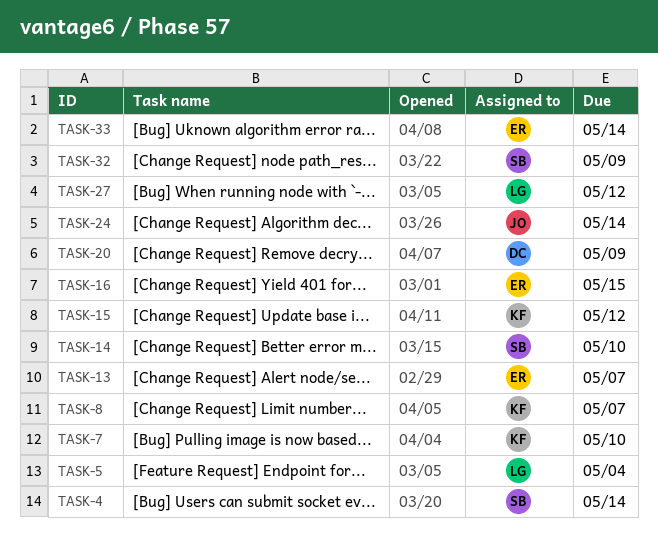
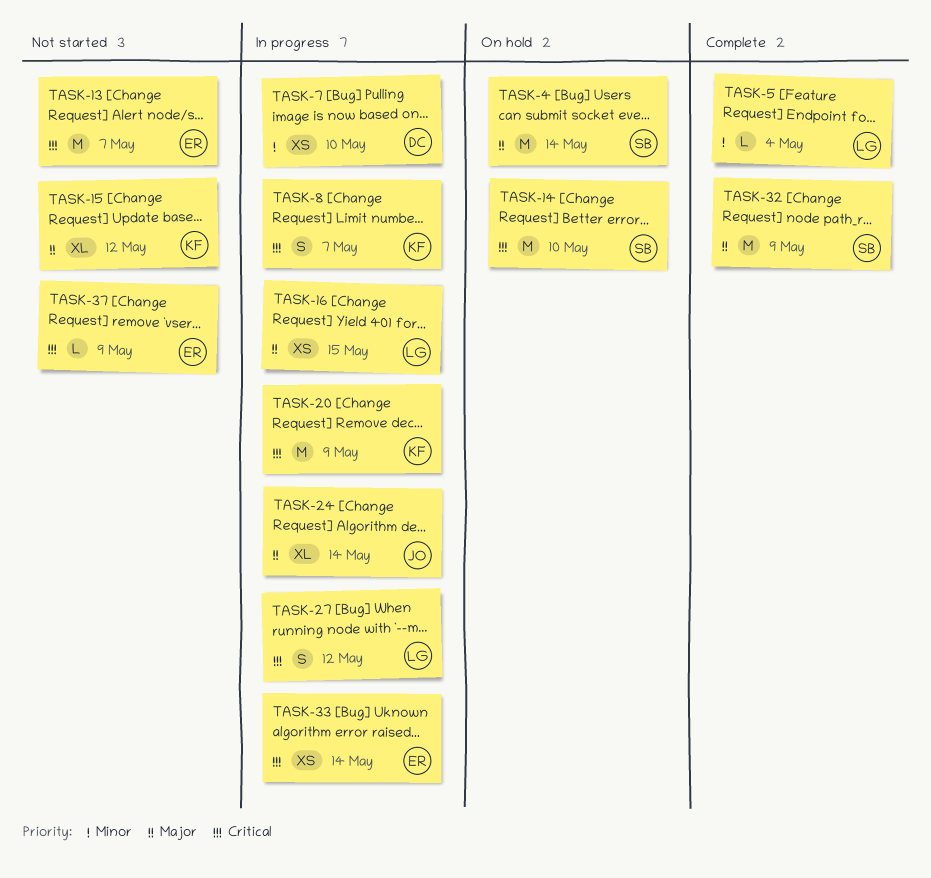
TASK-7, owner: KF -> DC
TASK-16, owner: ER -> LG
TASK-20, owner: DC -> KF
TASK-37: none -> present

